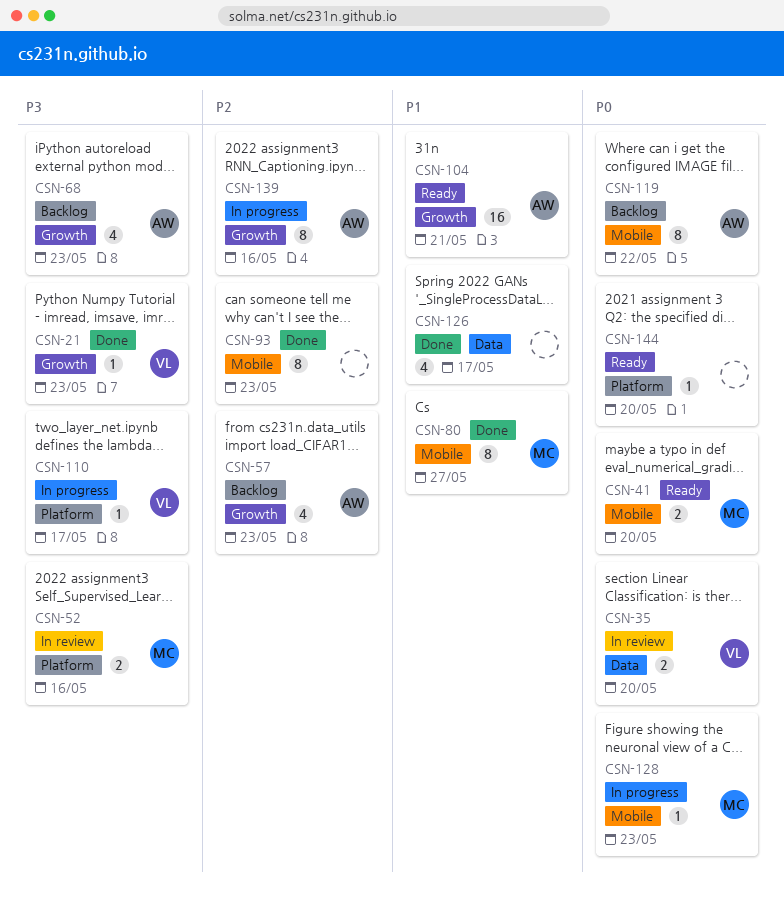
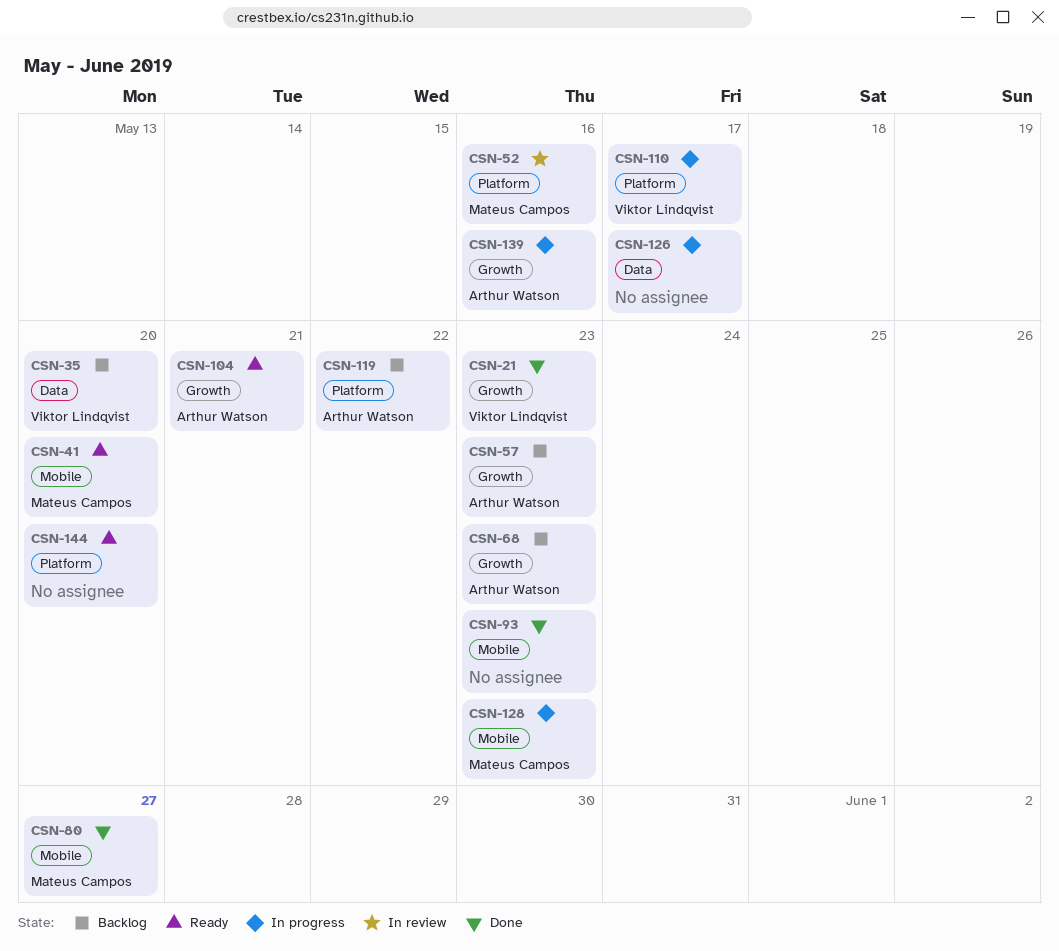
CSN-35, status: In review -> Backlog
CSN-119, label: Mobile -> Platform
CSN-126, status: Done -> In progress

